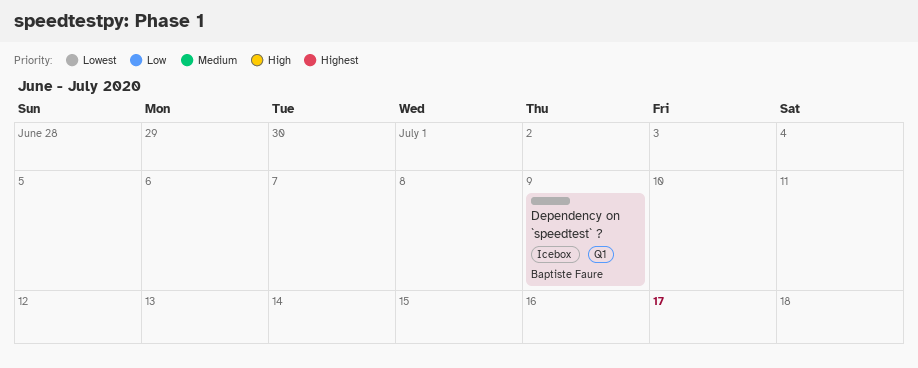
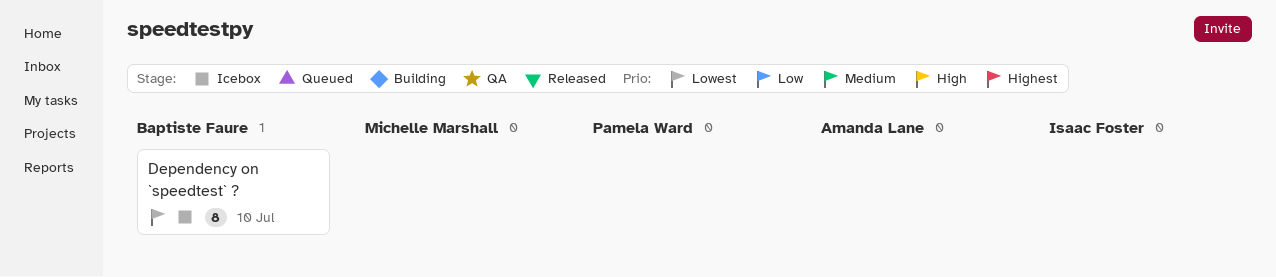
Dependency on `speedtest` ?, due: Jul 9 -> Jul 10

